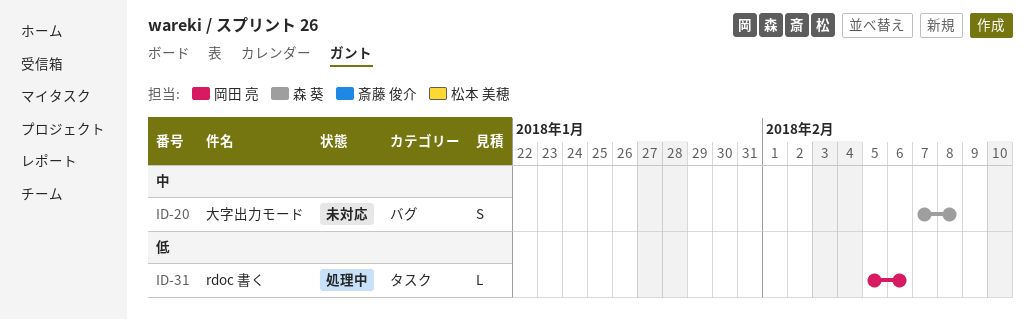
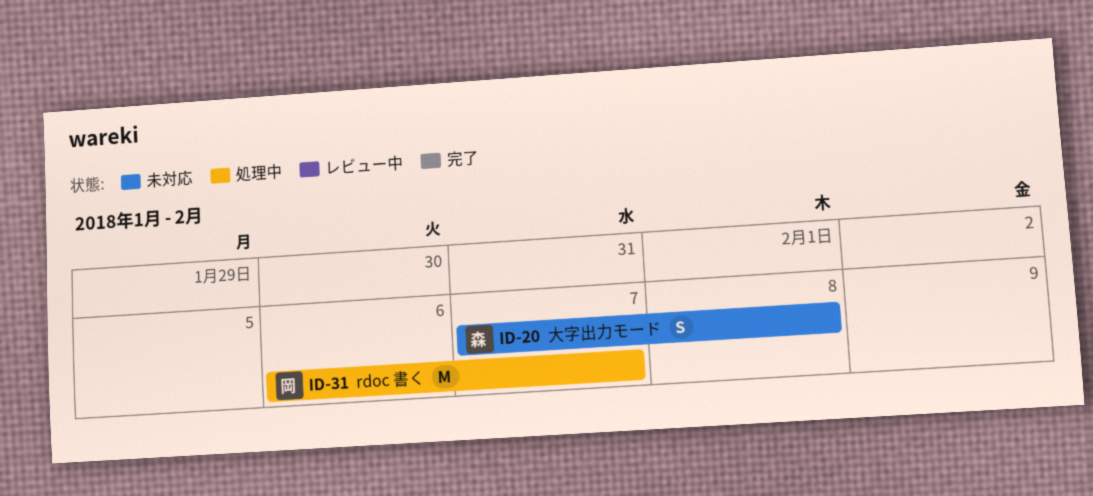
ID-31, estimate: L -> M
ID-31, start: Feb 5 -> Feb 6
ID-31, due: Feb 6 -> Feb 7

